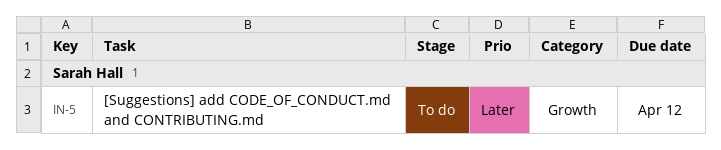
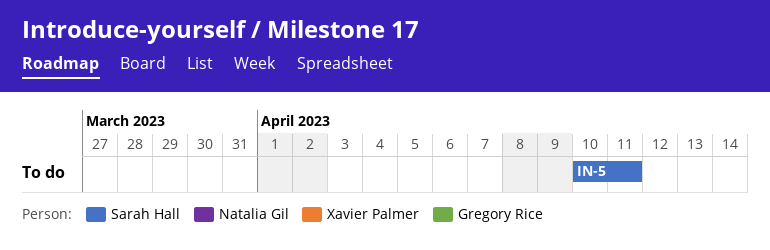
IN-5, due: Apr 12 -> Apr 11

